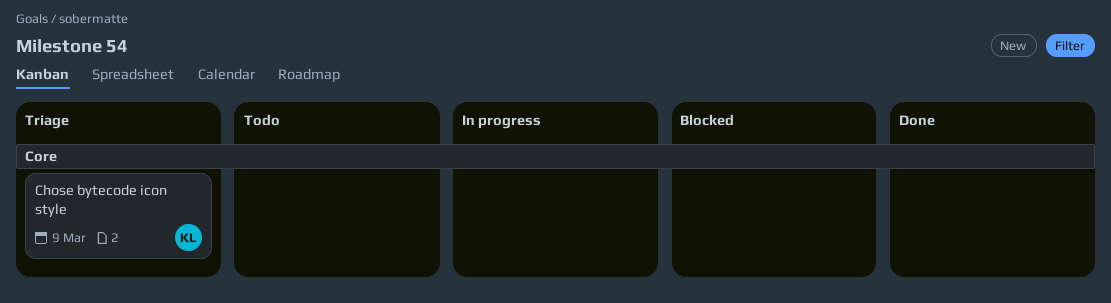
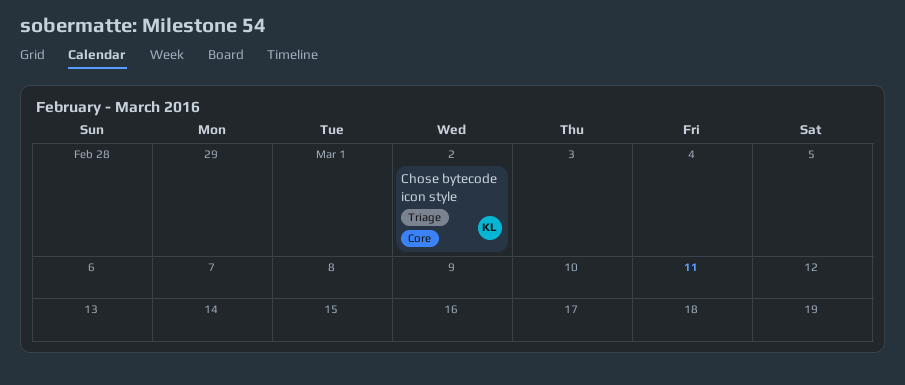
Chose bytecode icon style, due: Mar 9 -> Mar 2

